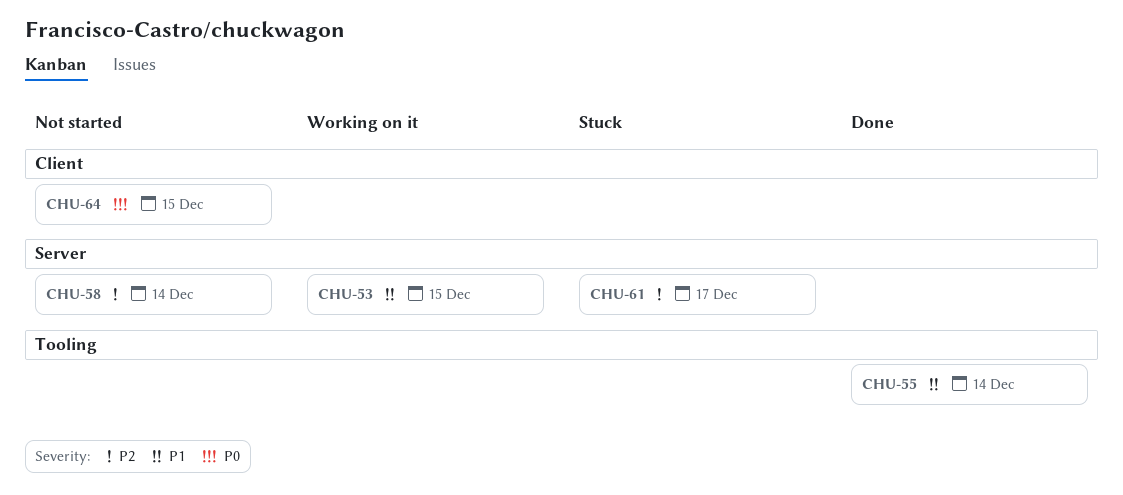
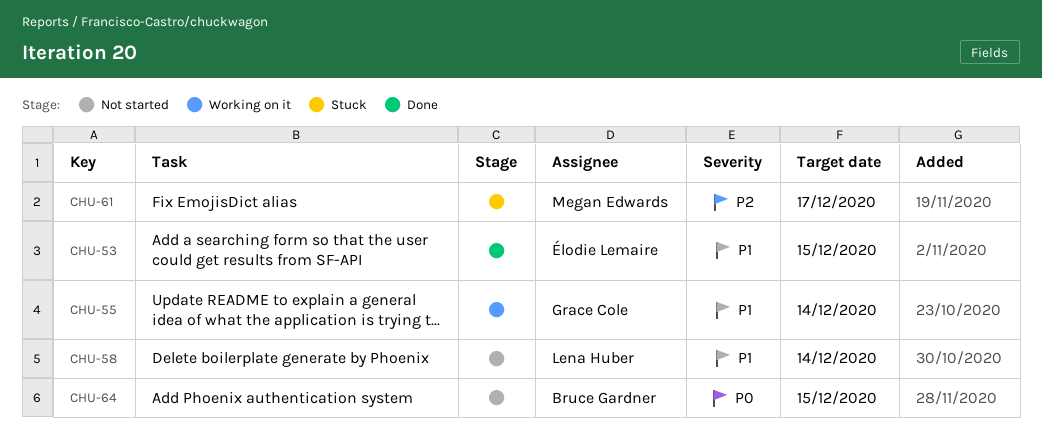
CHU-53, status: Working on it -> Done
CHU-55, status: Done -> Working on it
CHU-58, priority: P2 -> P1

